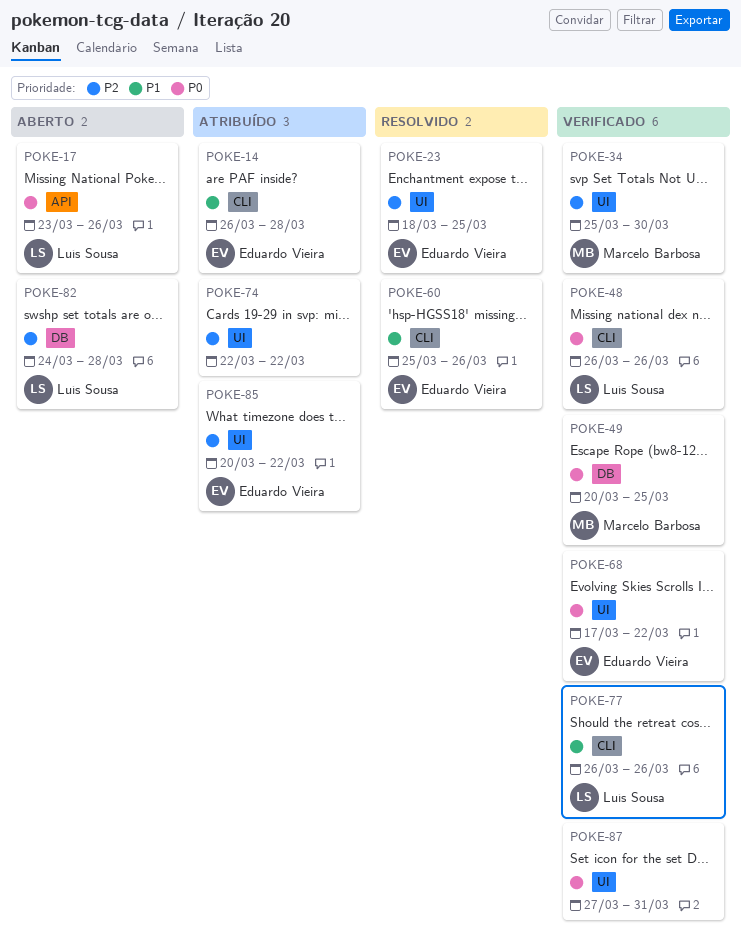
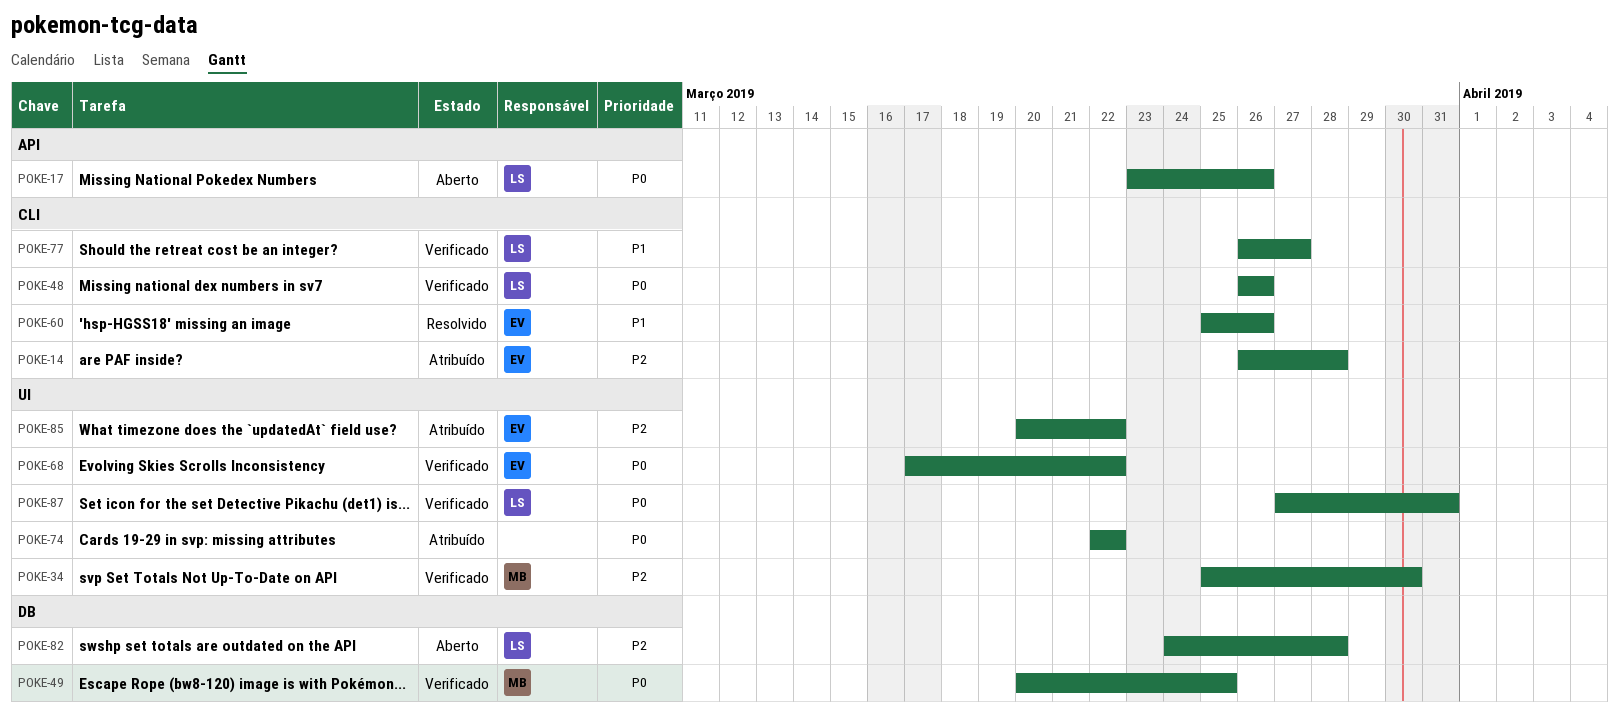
POKE-14, priority: P1 -> P2
POKE-23: present -> none
POKE-74, priority: P2 -> P0
POKE-77, due: Mar 26 -> Mar 27
POKE-87, owner: none -> Luís Sousa

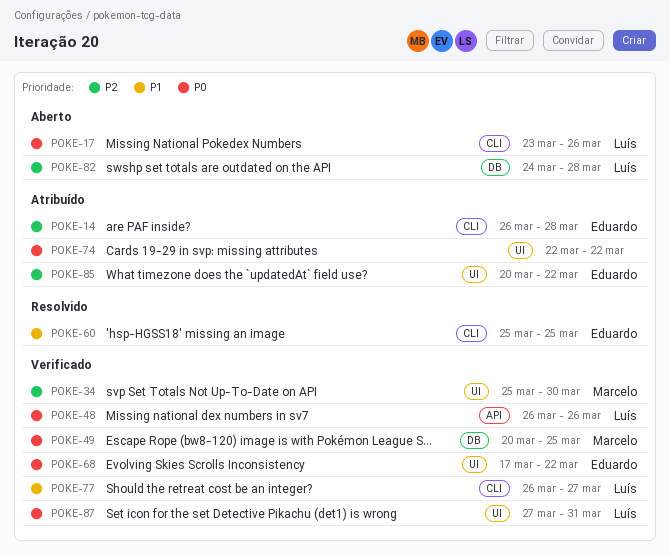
POKE-17, label: API -> CLI
POKE-48, label: CLI -> API
POKE-60, due: Mar 26 -> Mar 25

